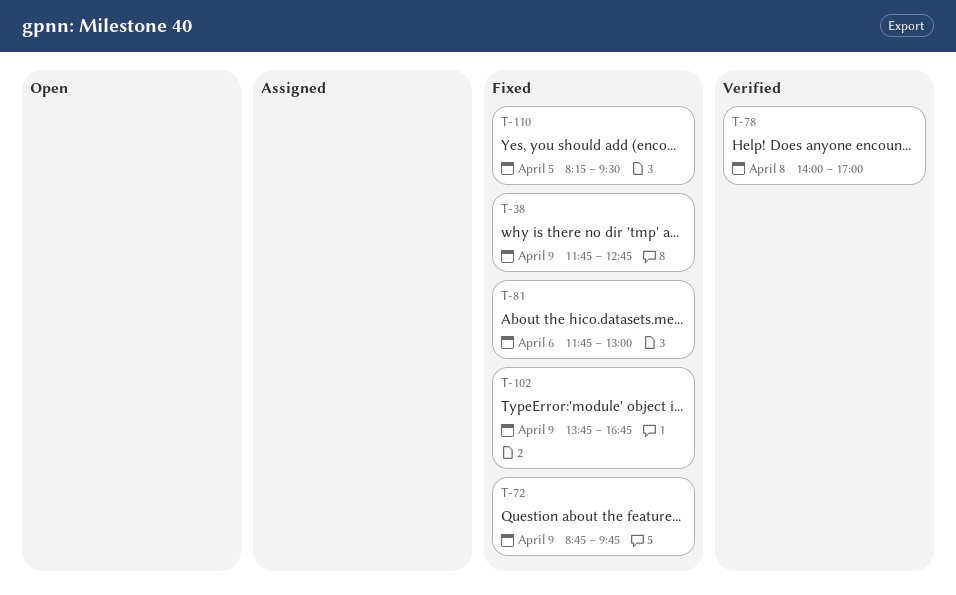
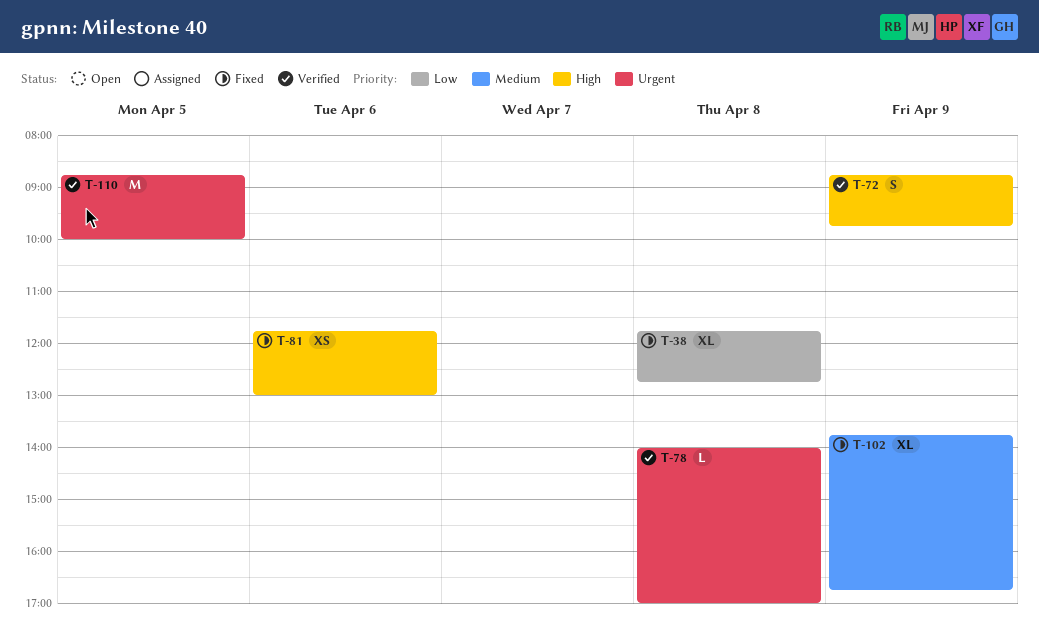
T-38, day: Apr 9 -> Apr 8
T-72, status: Fixed -> Verified
T-110, status: Fixed -> Verified
T-110, begins: 08:15 -> 08:45
T-110, ends: 09:30 -> 10:00

